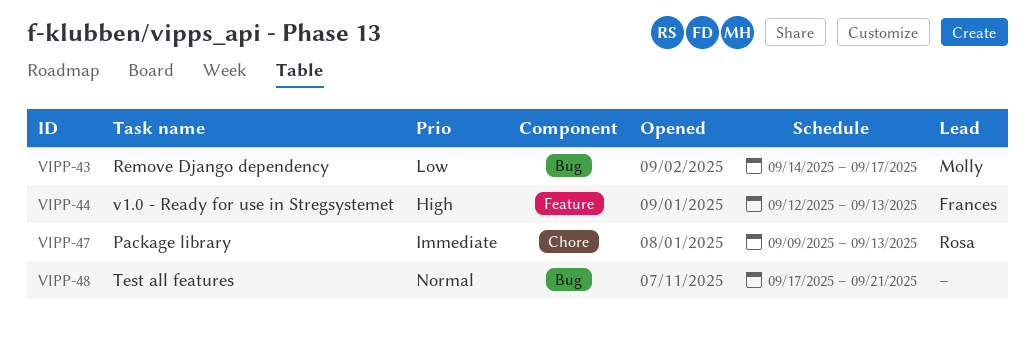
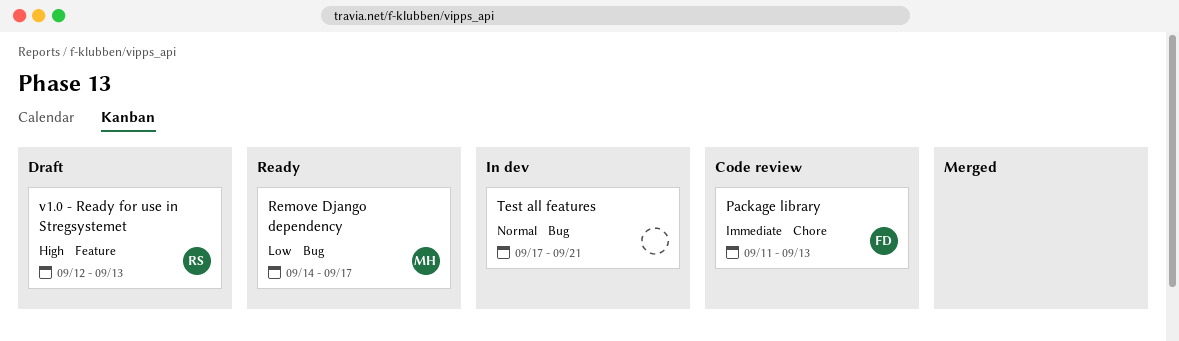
Package library, owner: Rosa -> Frances
Package library, start: Sep 9 -> Sep 11
v1.0 - Ready for use in Stregsystemet, owner: Frances -> Rosa

